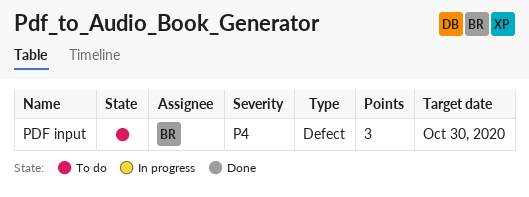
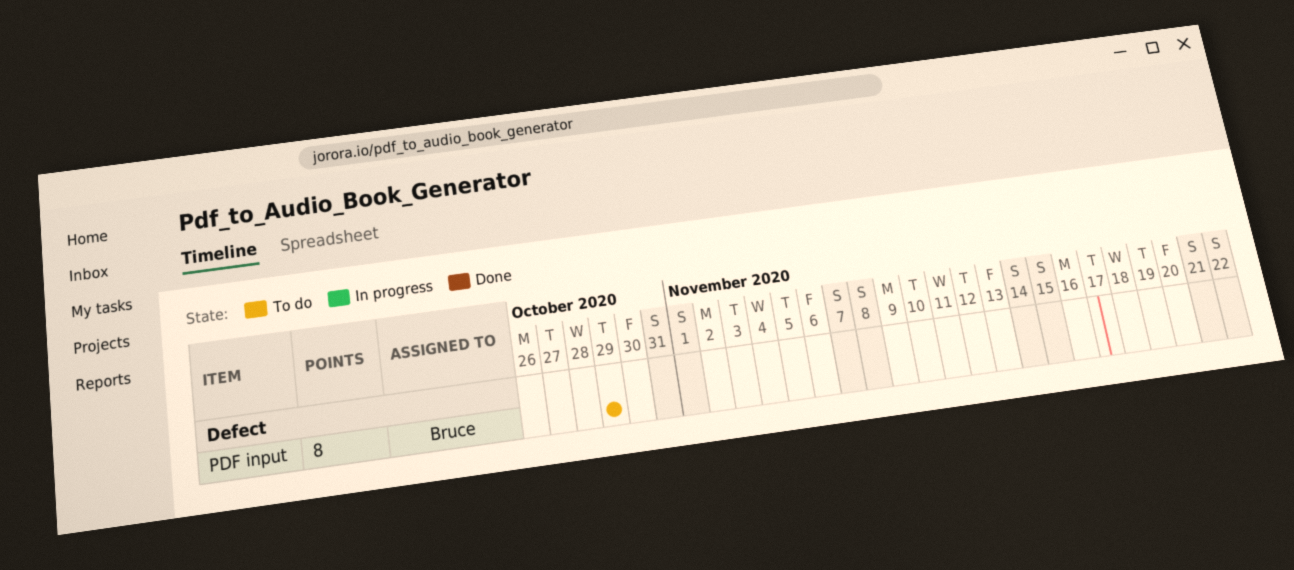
PDF input, estimate: 3 -> 8
PDF input, due: Oct 30 -> Oct 29

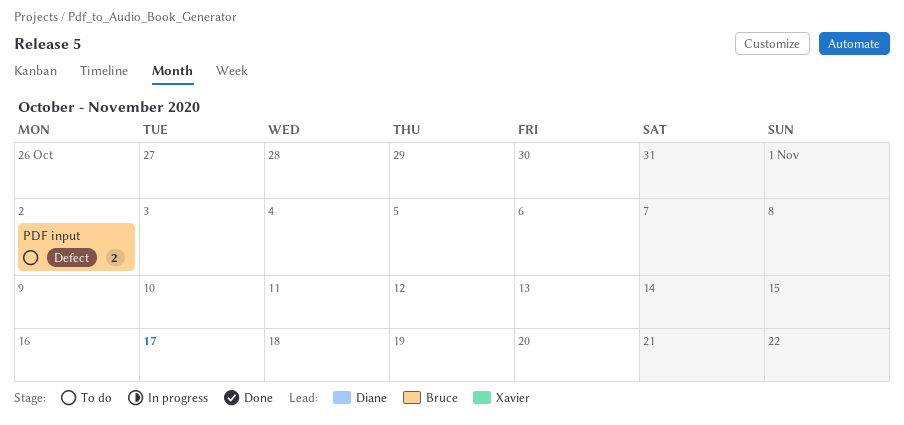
PDF input, estimate: 8 -> 2
PDF input, due: Oct 29 -> Nov 2

